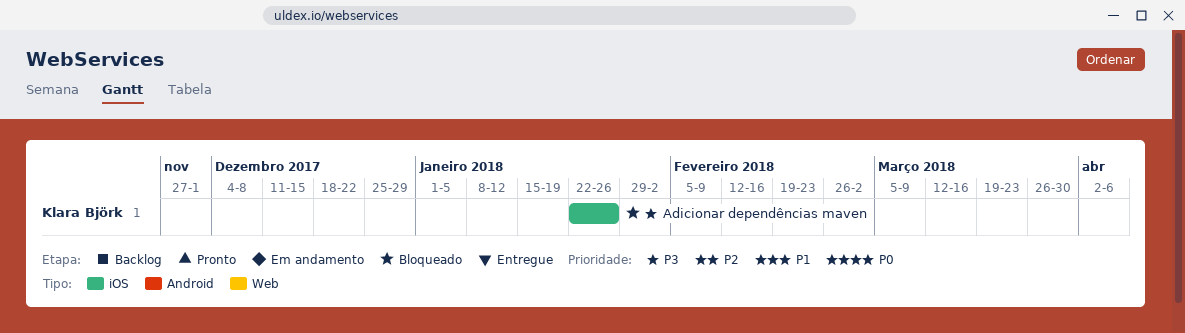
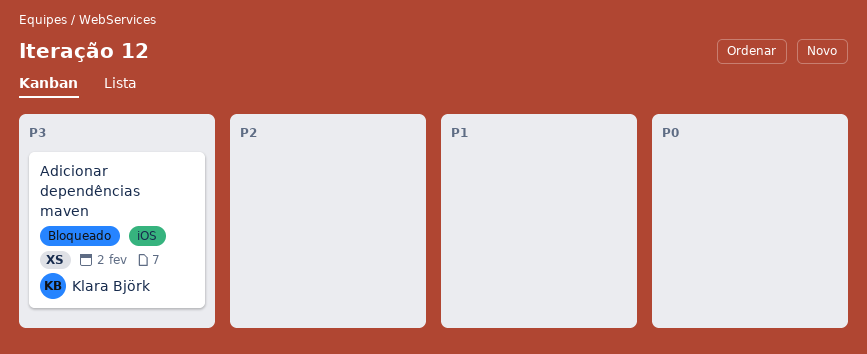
Adicionar dependências maven, due: Jan 26 -> Feb 2

